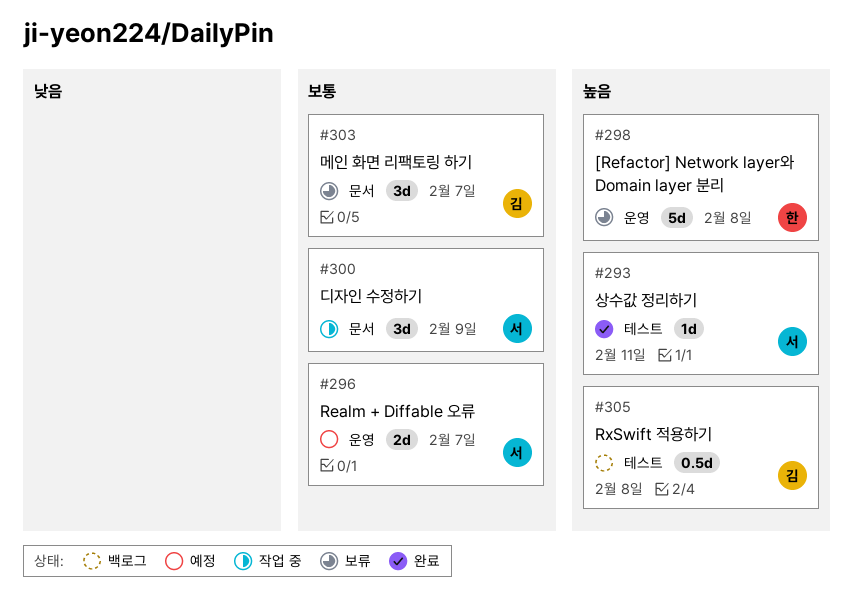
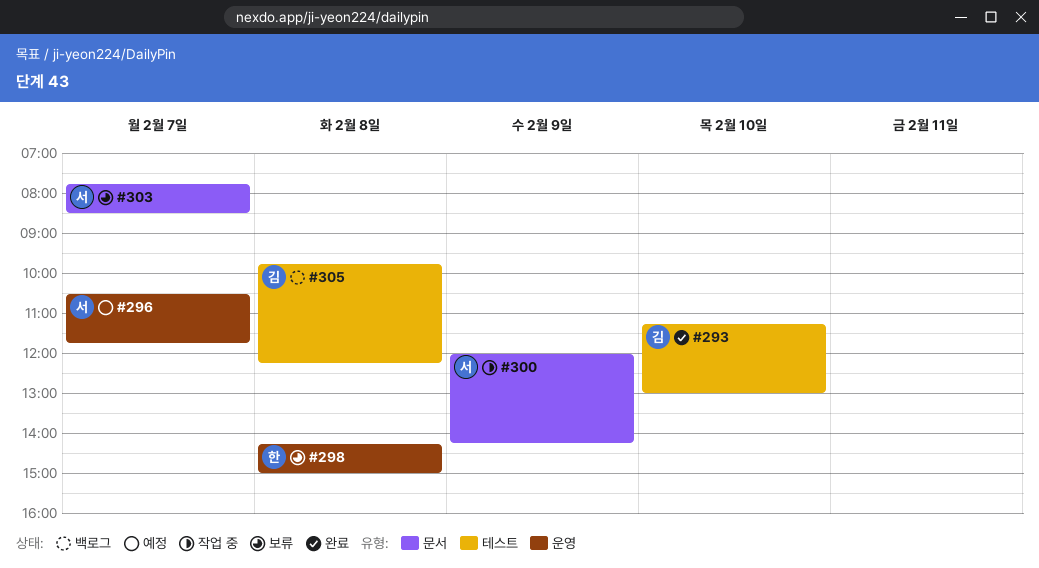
#293, owner: 서 -> 김
#293, day: Feb 11 -> Feb 10
#303, owner: 김 -> 서

